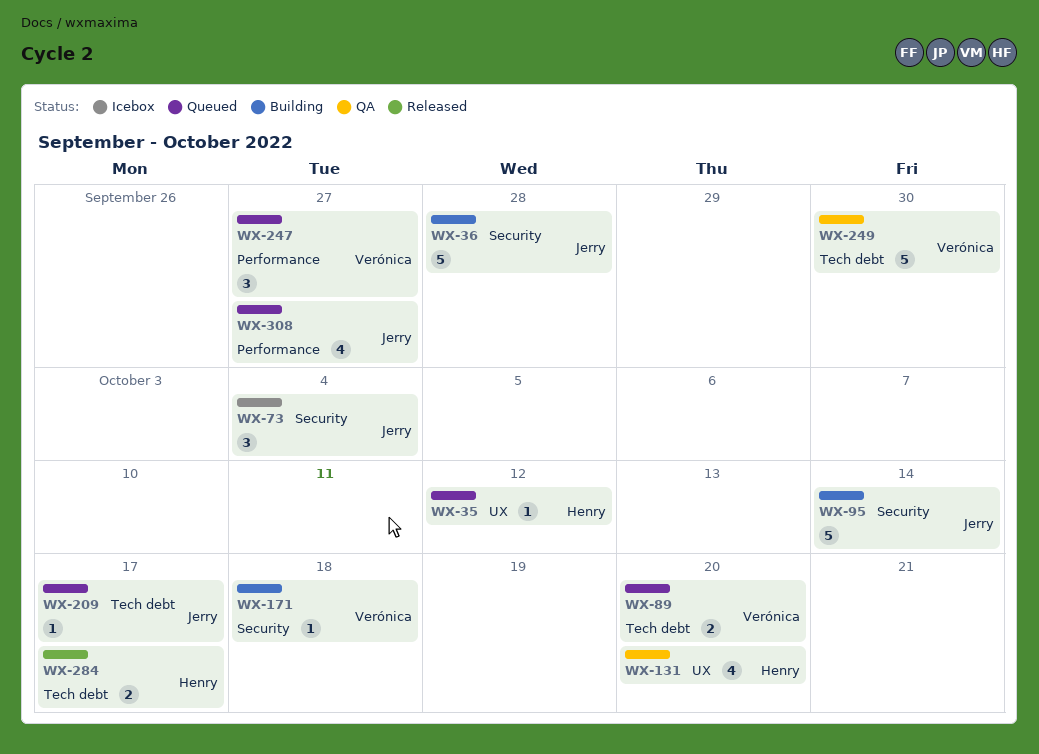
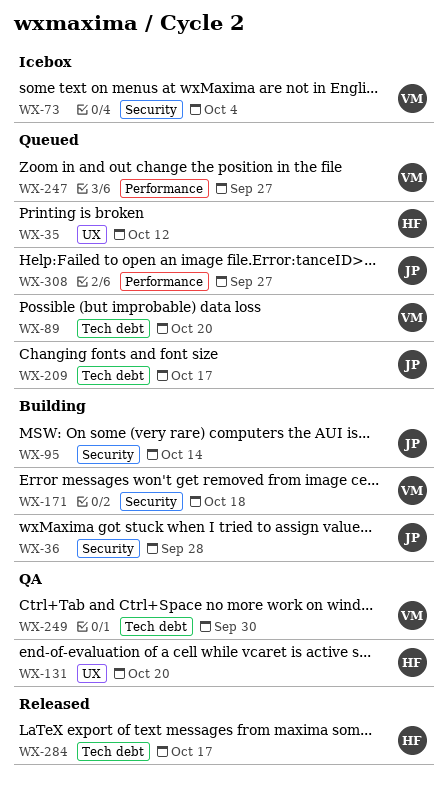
WX-73, owner: Jerry -> Verónica

